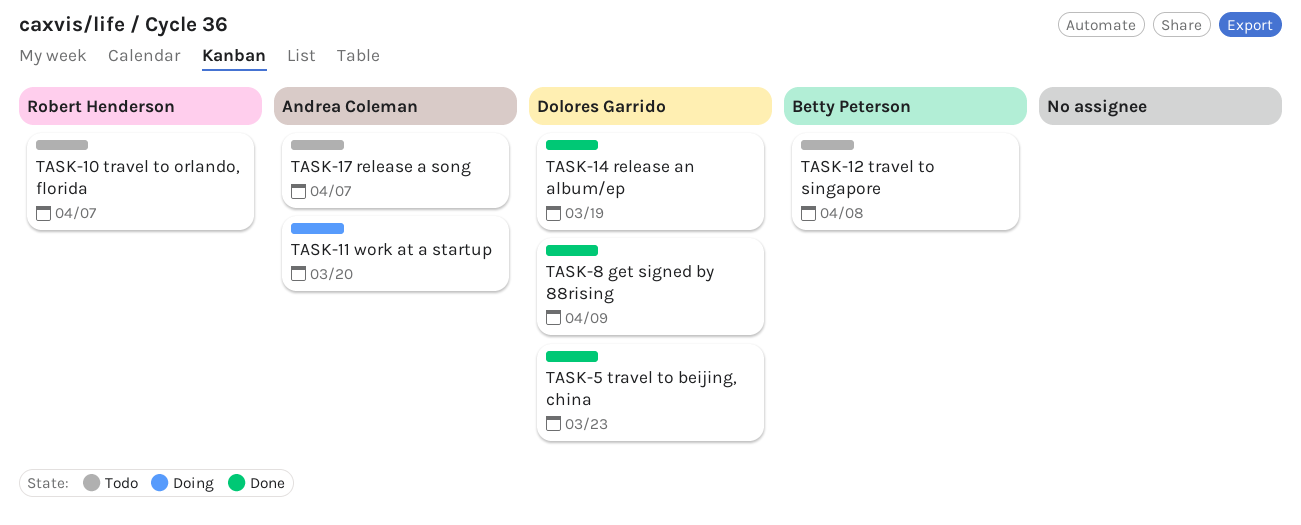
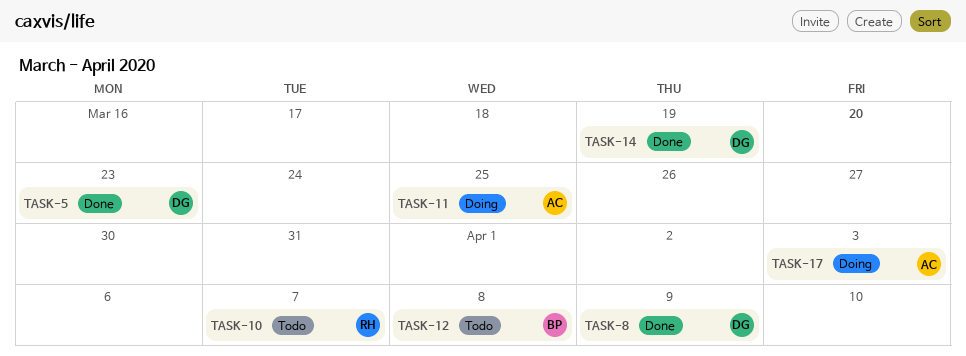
TASK-11, due: Mar 20 -> Mar 25
TASK-17, status: Todo -> Doing
TASK-17, due: Apr 7 -> Apr 3

